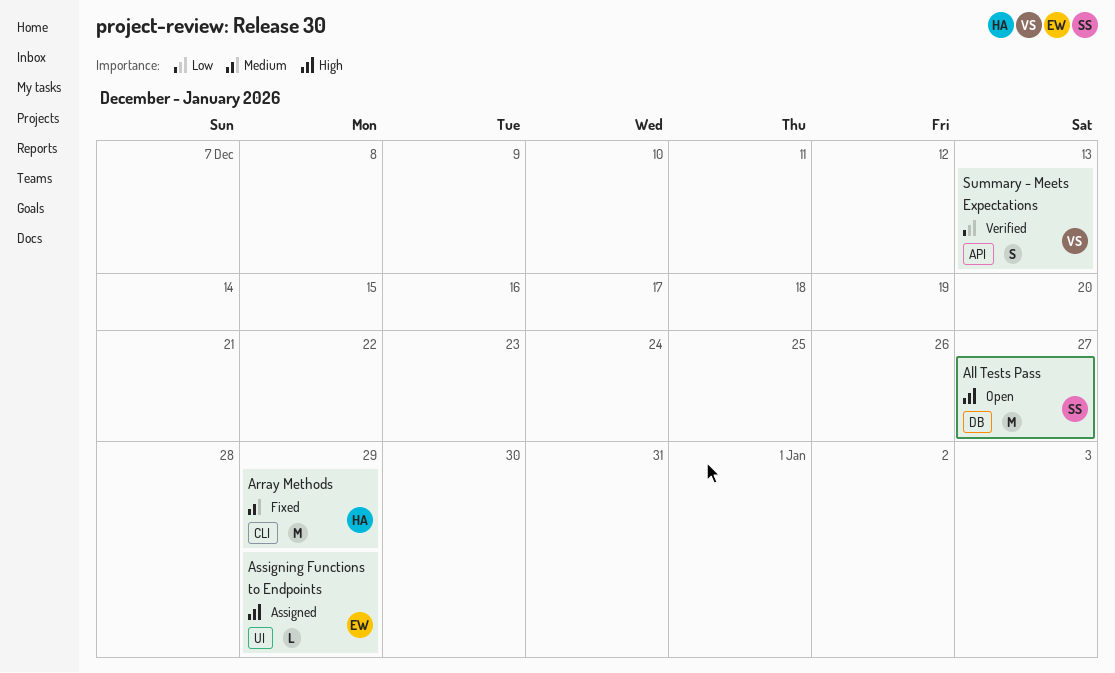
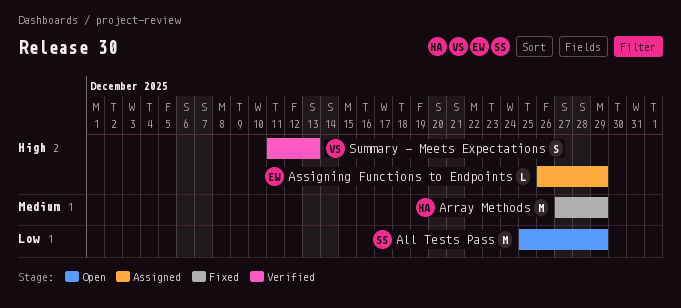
All Tests Pass, priority: High -> Low
All Tests Pass, due: Dec 27 -> Dec 29
Summary - Meets Expectations, priority: Low -> High

